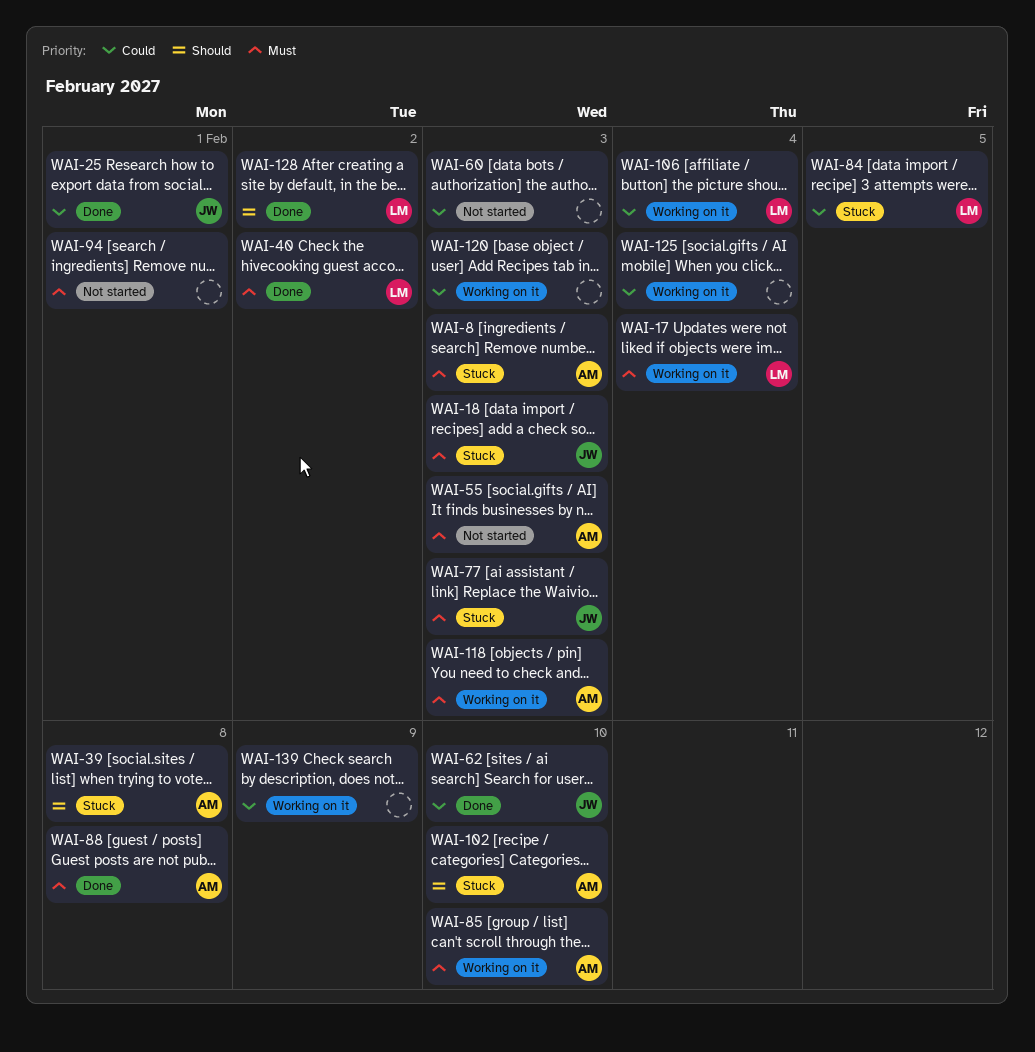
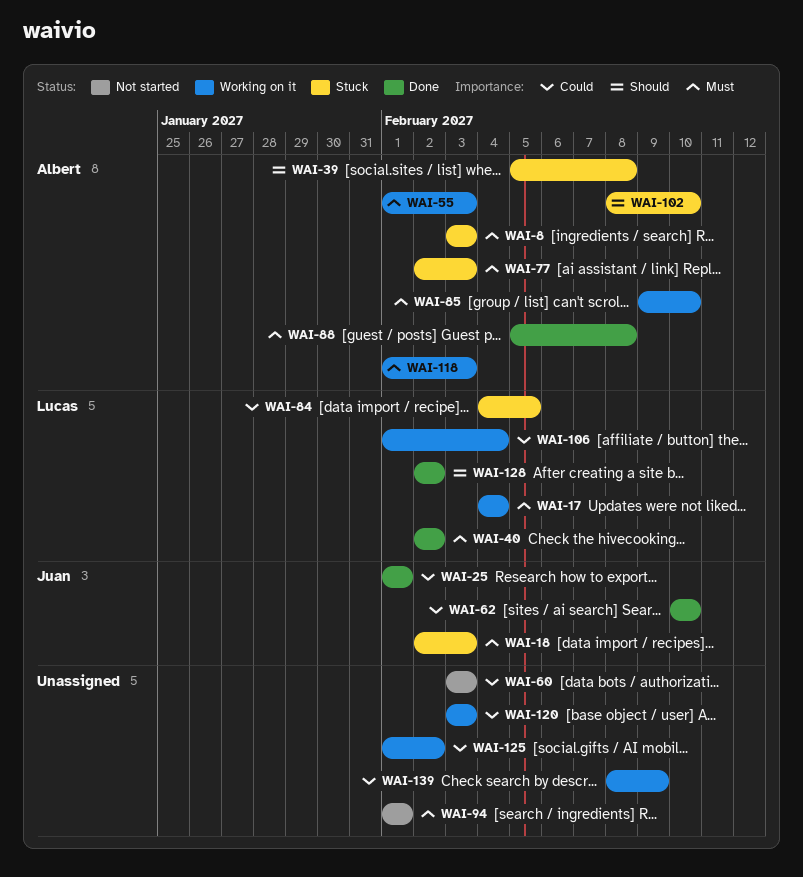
WAI-55, status: Not started -> Working on it
WAI-77, owner: Juan -> Albert
WAI-125, due: Feb 4 -> Feb 2

